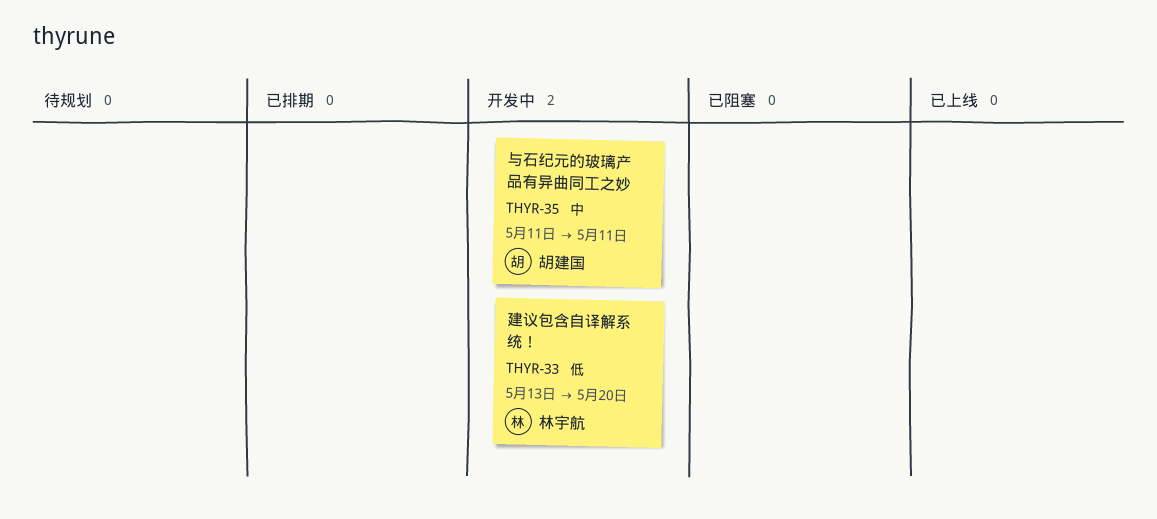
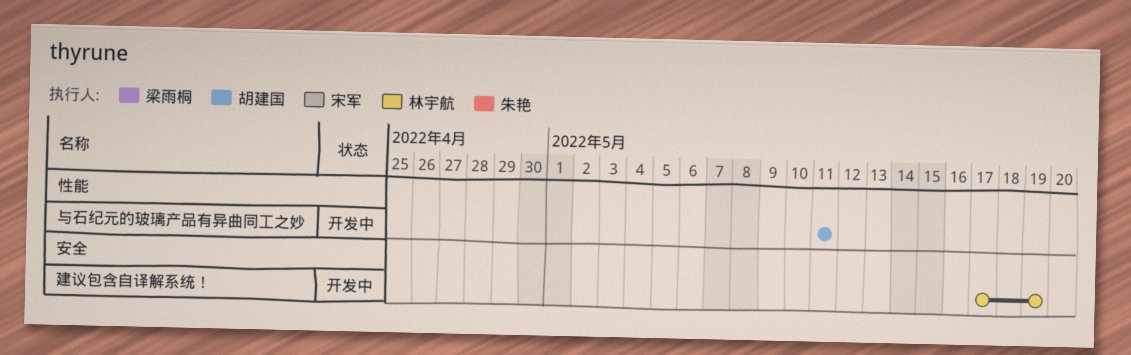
建议包含自译解系统！, start: May 13 -> May 17
建议包含自译解系统！, due: May 20 -> May 19

